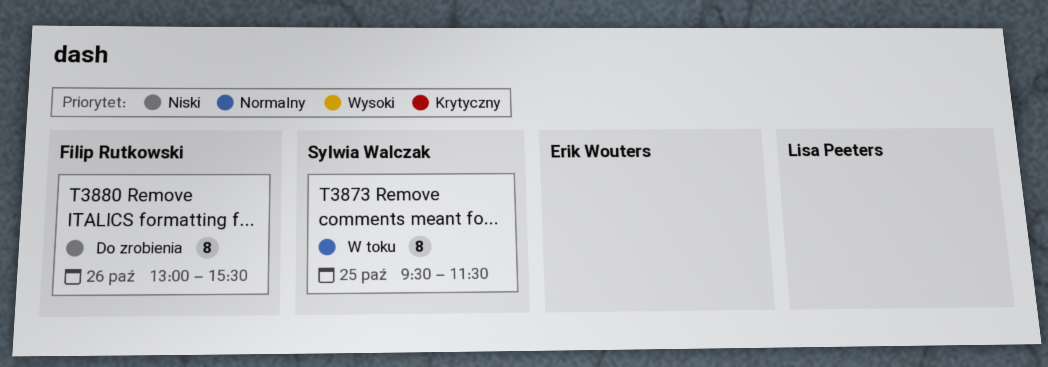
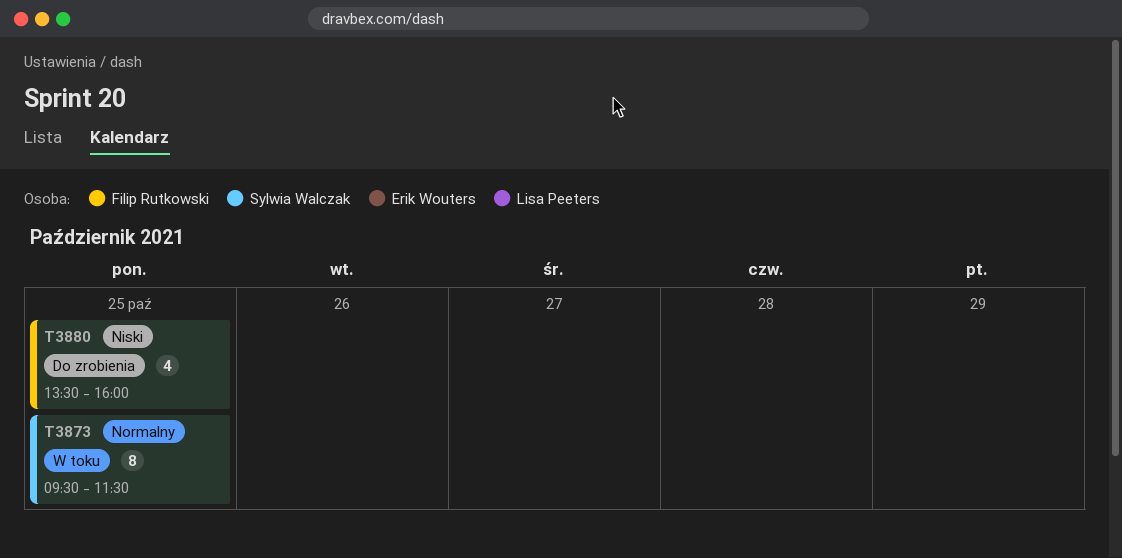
T3880, estimate: 8 -> 4
T3880, day: Oct 26 -> Oct 25
T3880, begins: 13:00 -> 13:30
T3880, ends: 15:30 -> 16:00

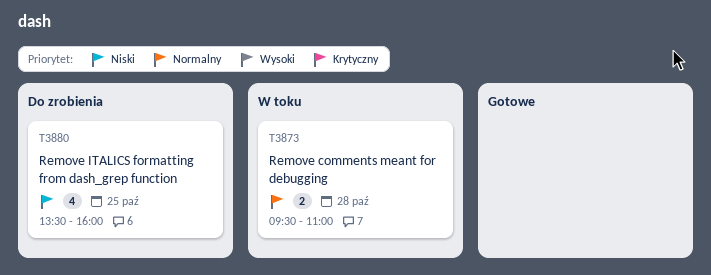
T3873, estimate: 8 -> 2
T3873, day: Oct 25 -> Oct 28
T3873, ends: 11:30 -> 11:00

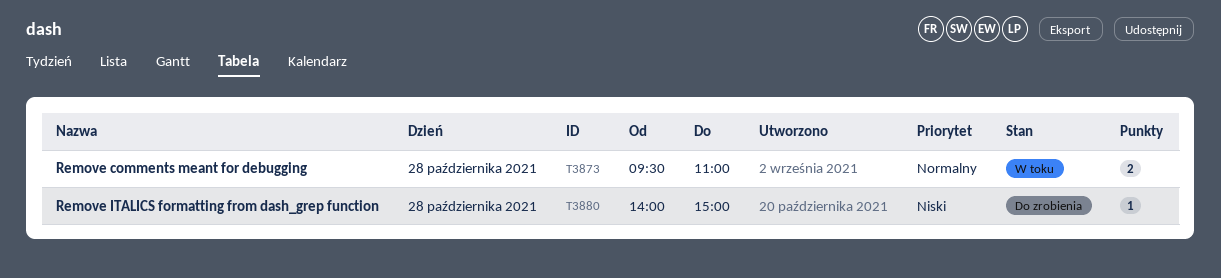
T3880, estimate: 4 -> 1
T3880, day: Oct 25 -> Oct 28
T3880, begins: 13:30 -> 14:00
T3880, ends: 16:00 -> 15:00

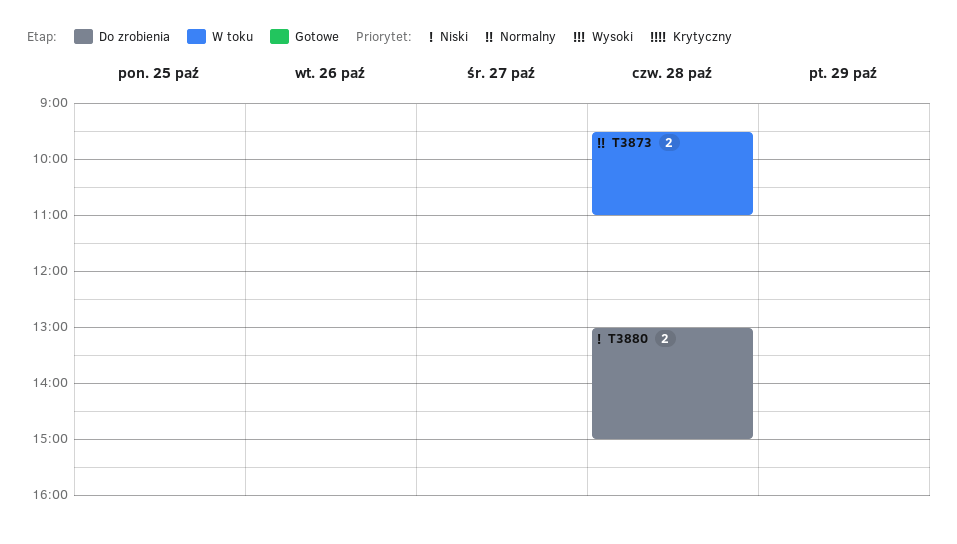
T3880, estimate: 1 -> 2
T3880, begins: 14:00 -> 13:00

